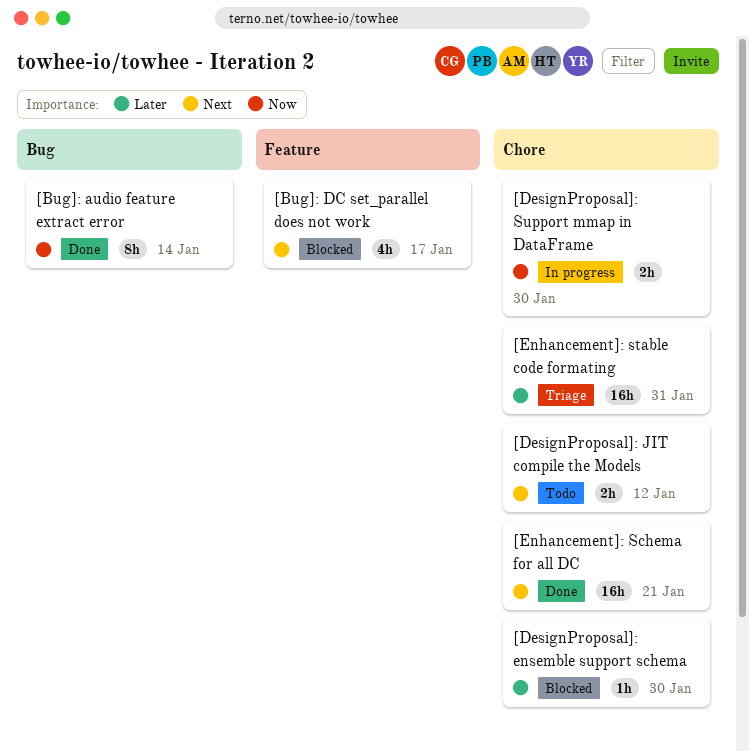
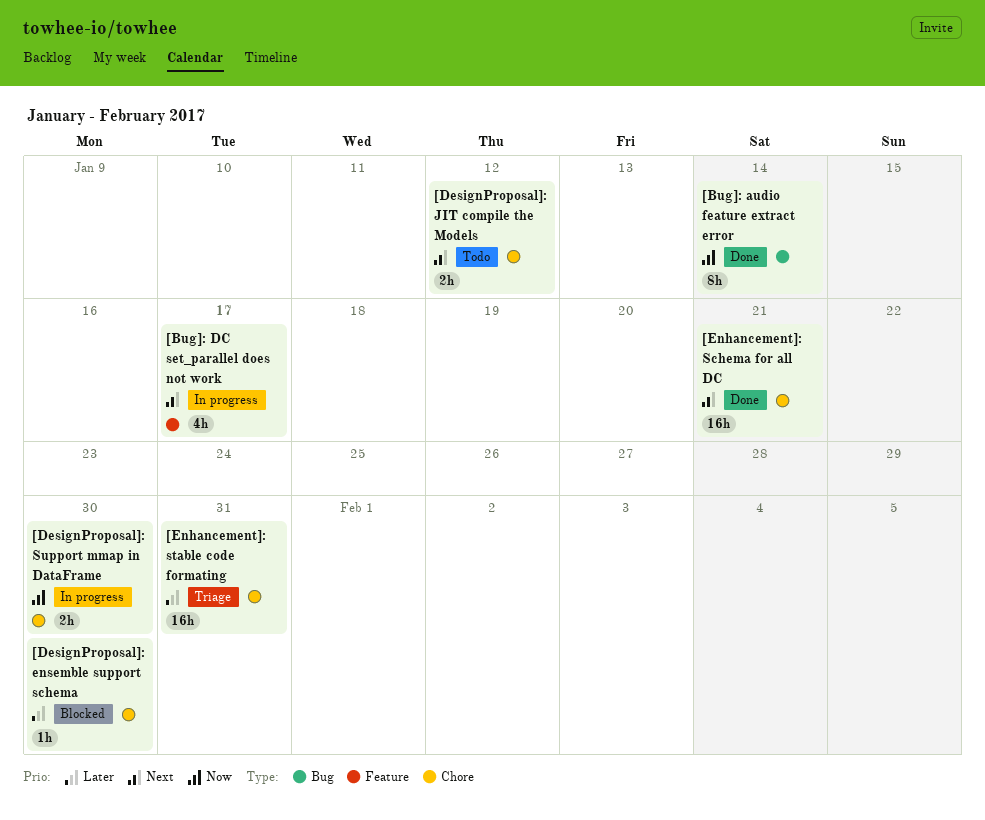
[Bug]: DC set_parallel does not work, status: Blocked -> In progress

